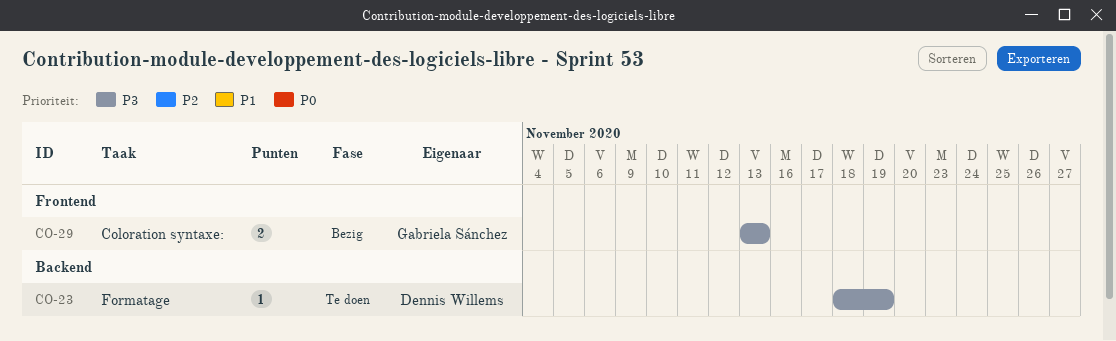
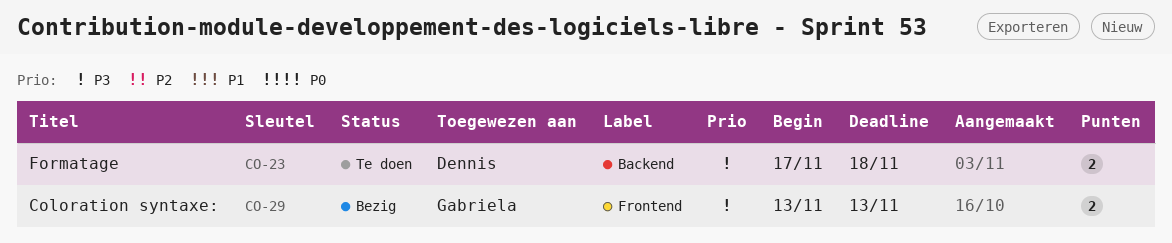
CO-23, estimate: 1 -> 2
CO-23, start: Nov 18 -> Nov 17
CO-23, due: Nov 19 -> Nov 18

